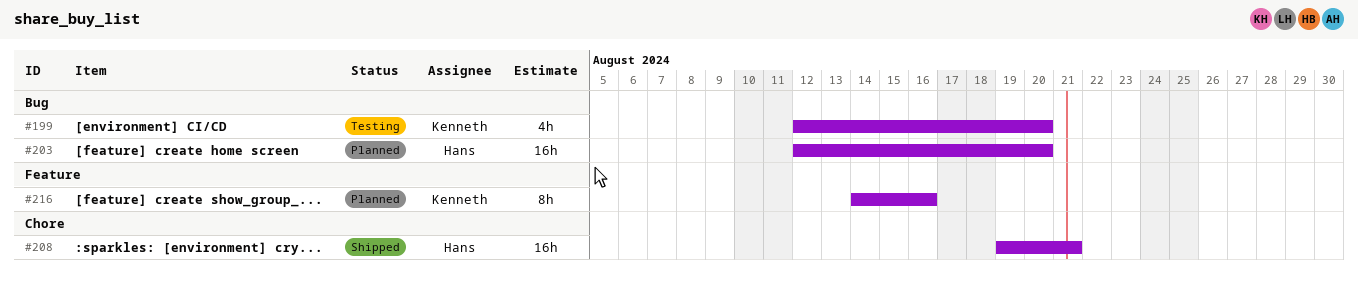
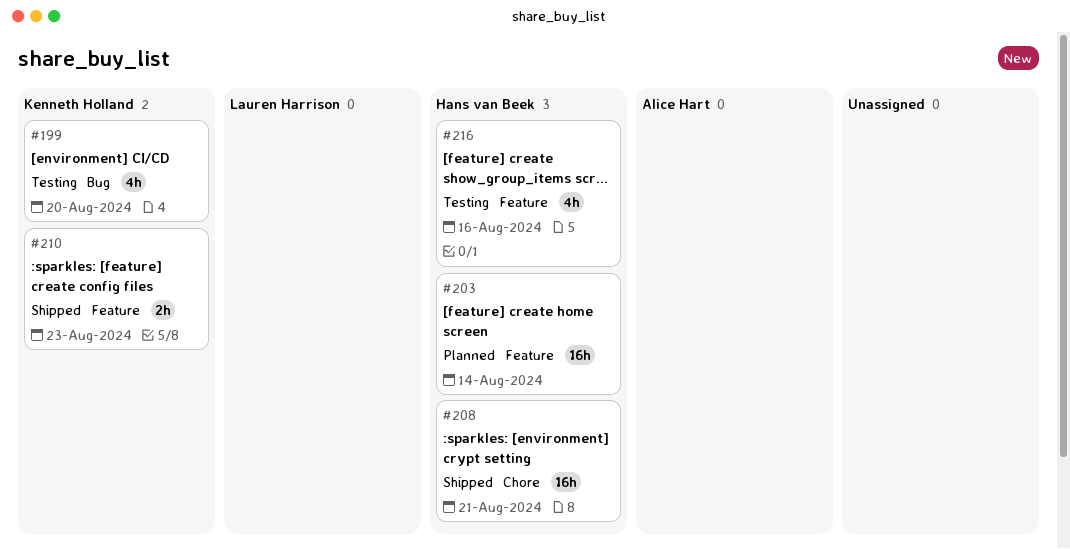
#203, label: Bug -> Feature
#203, due: Aug 20 -> Aug 14
#210: none -> present
#216, status: Planned -> Testing
#216, owner: Kenneth Holland -> Hans van Beek
#216, estimate: 8h -> 4h

